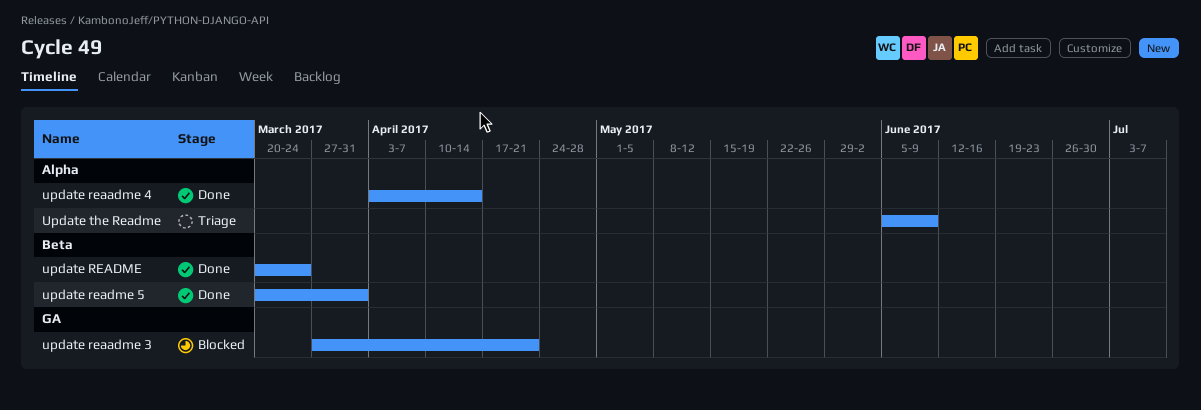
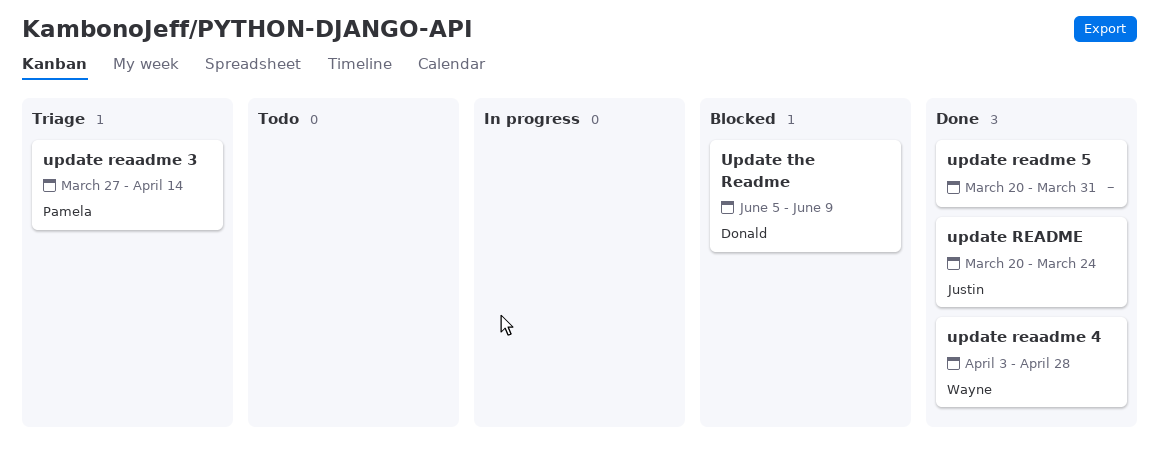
update reaadme 3, status: Blocked -> Triage
update reaadme 3, due: Apr 21 -> Apr 14
update reaadme 4, due: Apr 14 -> Apr 28
Update the Readme, status: Triage -> Blocked

